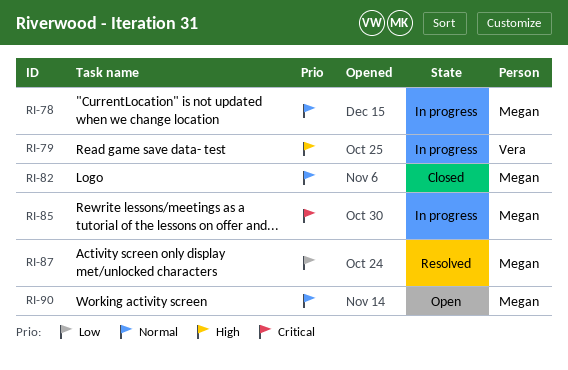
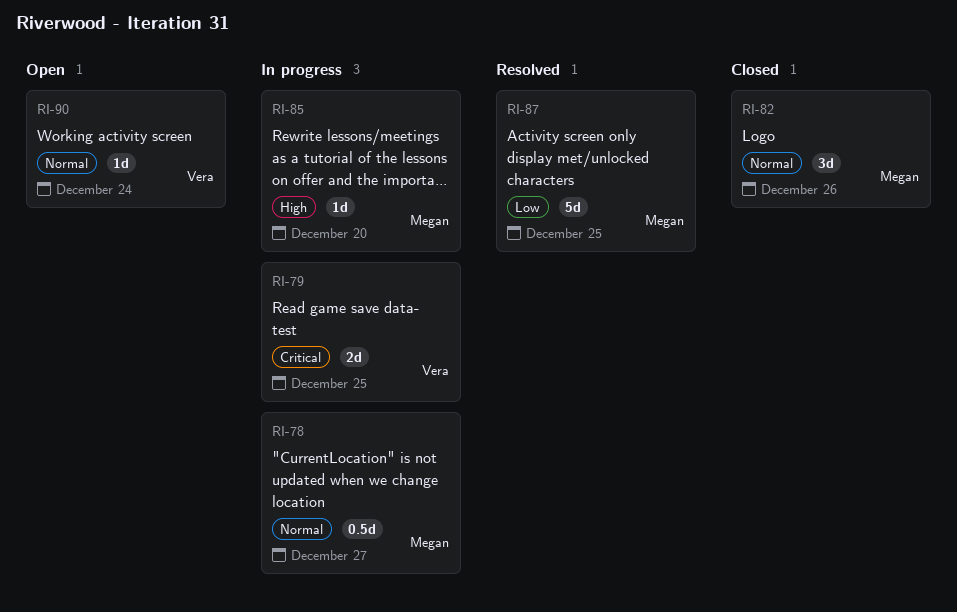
RI-79, priority: High -> Critical
RI-85, priority: Critical -> High
RI-90, owner: Megan -> Vera

